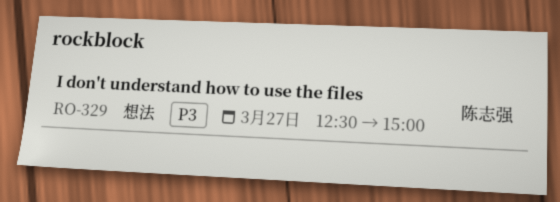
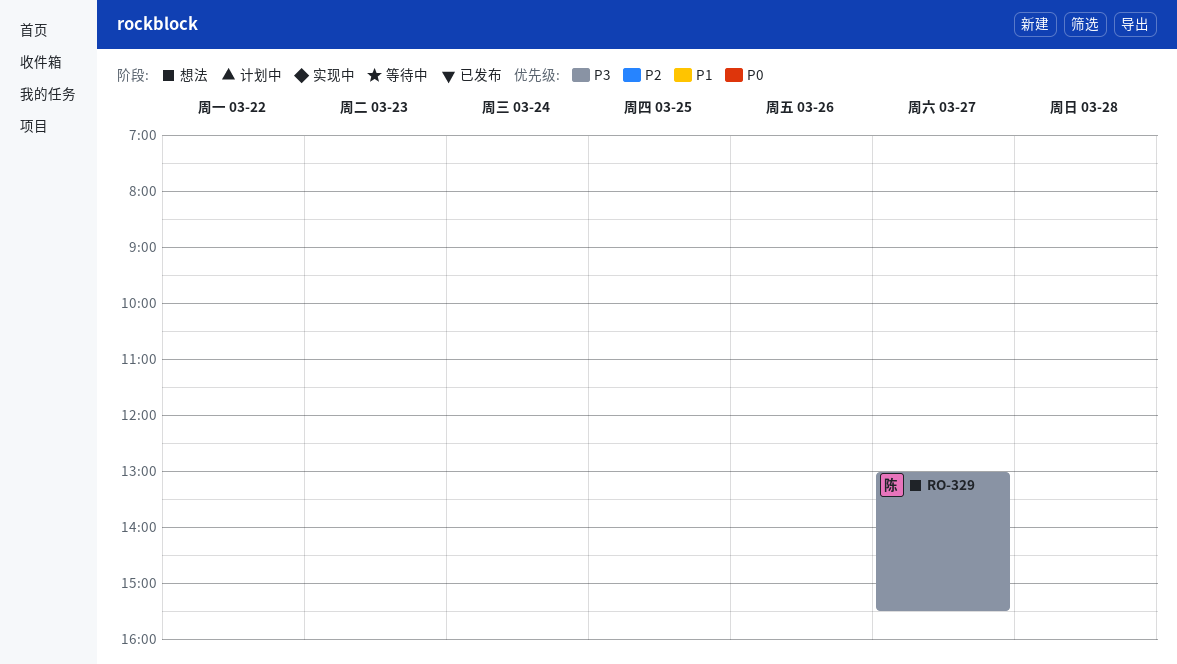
RO-329, begins: 12:30 -> 13:00
RO-329, ends: 15:00 -> 15:30

